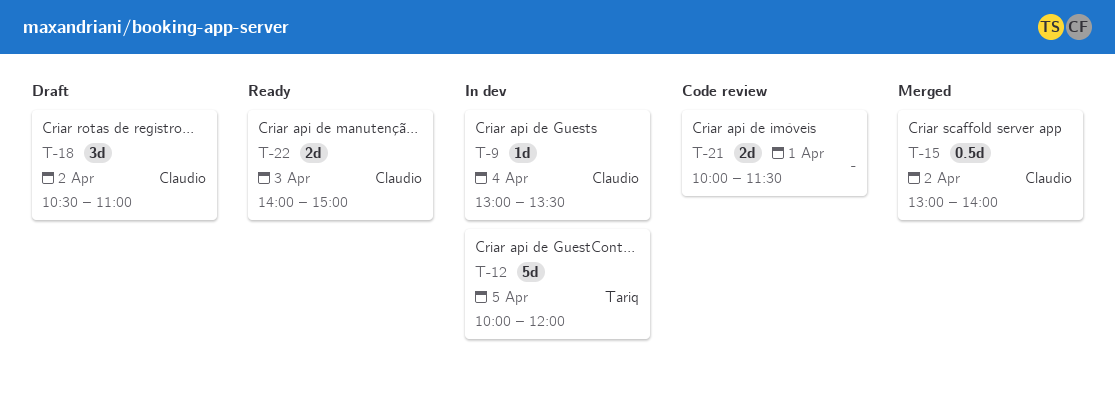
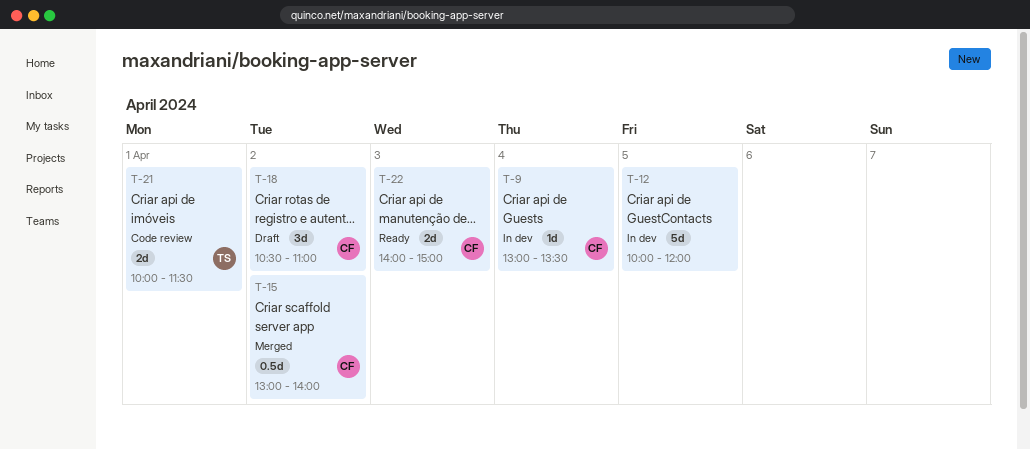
T-12, owner: Tariq -> none
T-21, owner: none -> Tariq

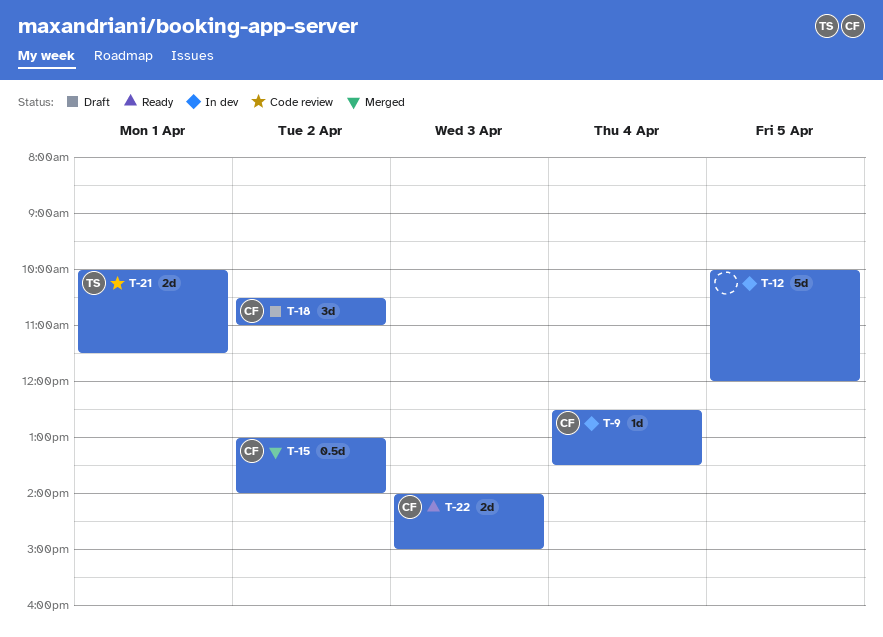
T-9, begins: 13:00 -> 12:30

